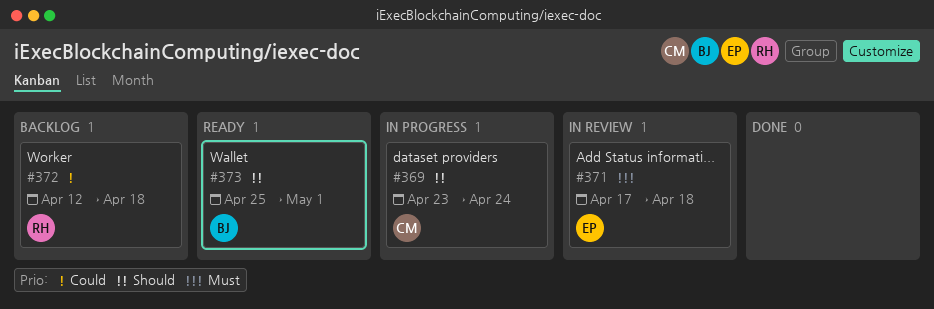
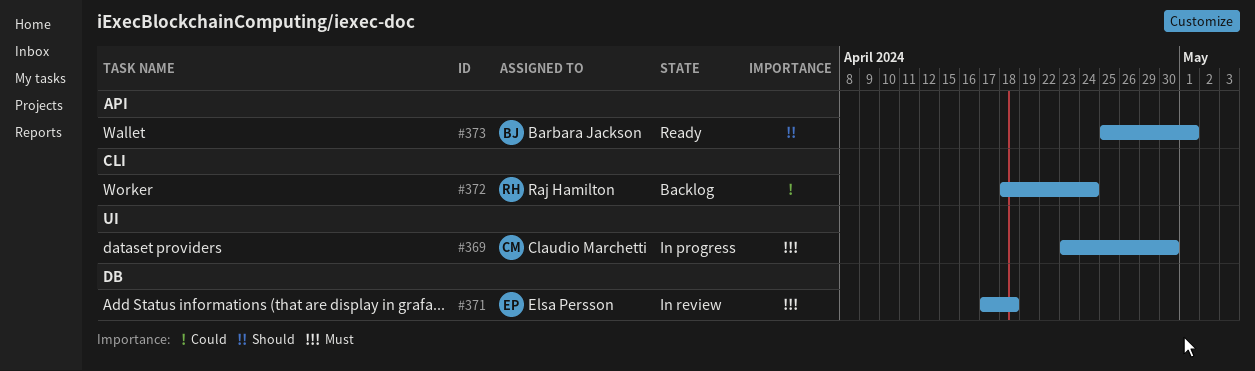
#369, priority: Should -> Must
#369, due: Apr 24 -> Apr 30
#372, start: Apr 12 -> Apr 18
#372, due: Apr 18 -> Apr 24

